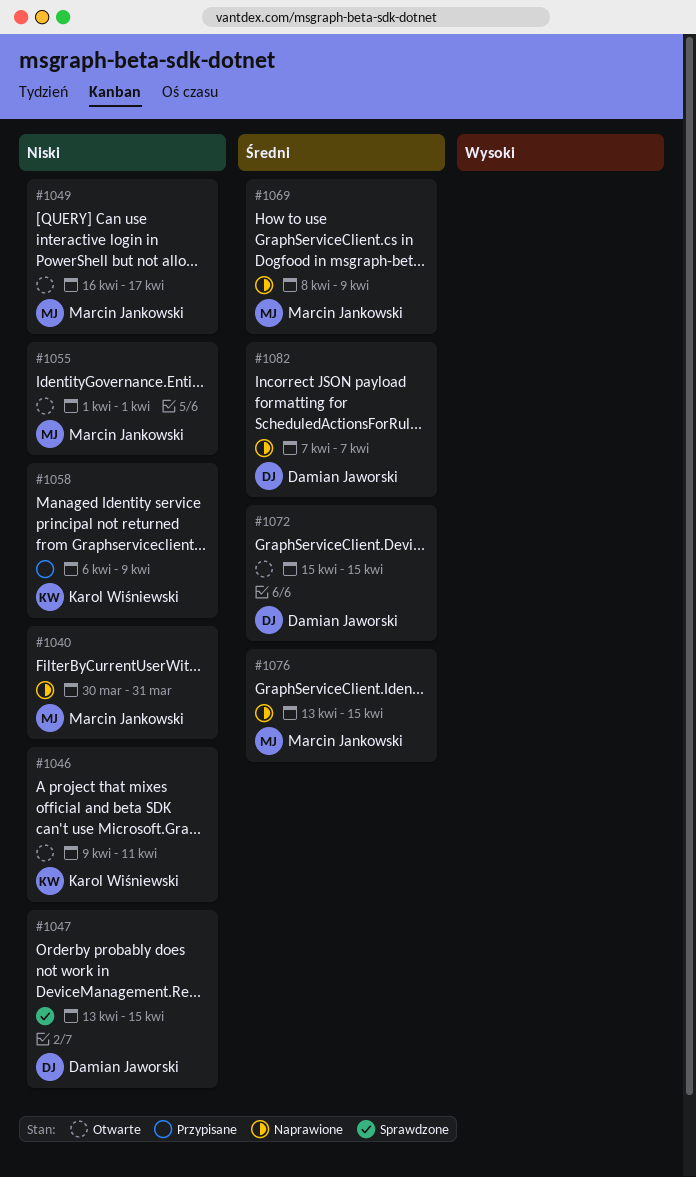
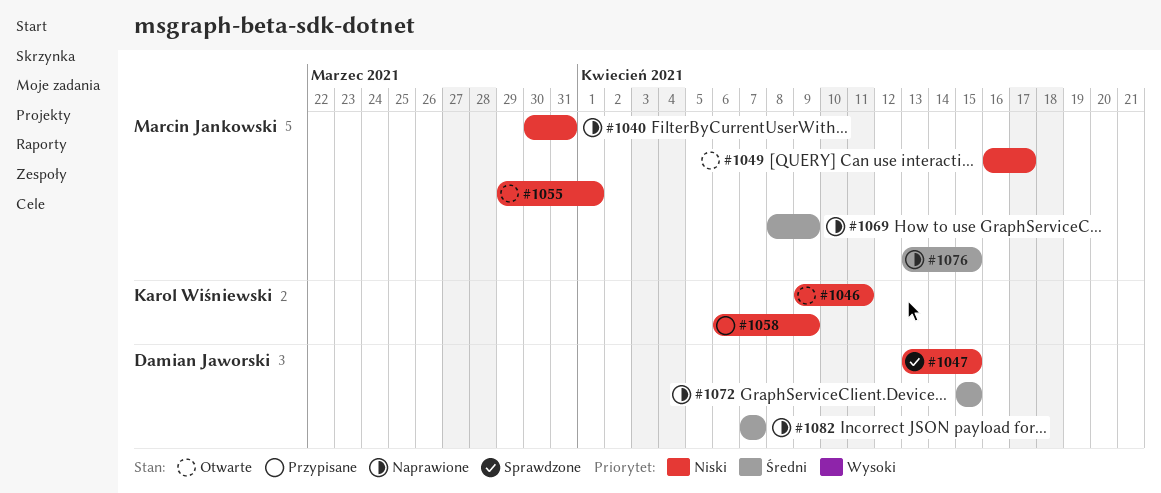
#1055, start: Apr 1 -> Mar 29
#1072, status: Otwarte -> Naprawione

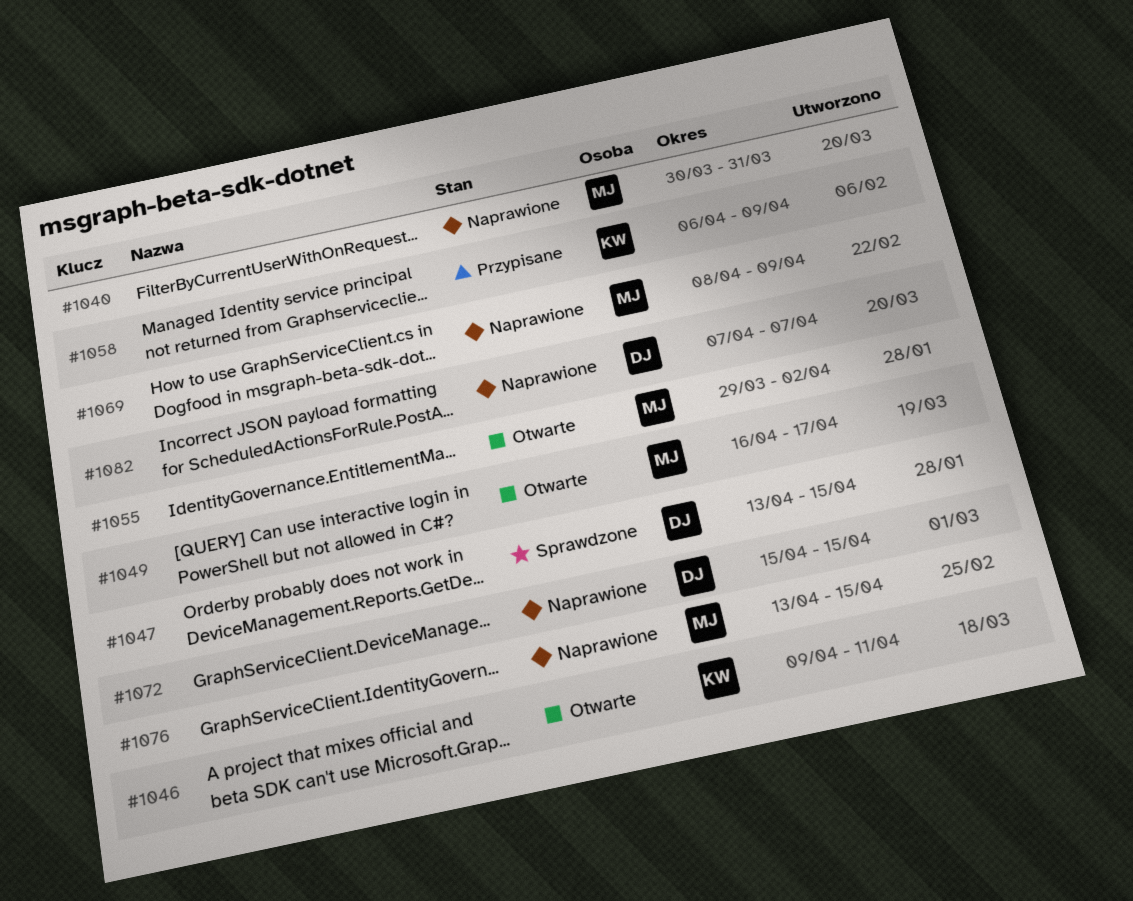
#1055, due: Apr 1 -> Apr 2

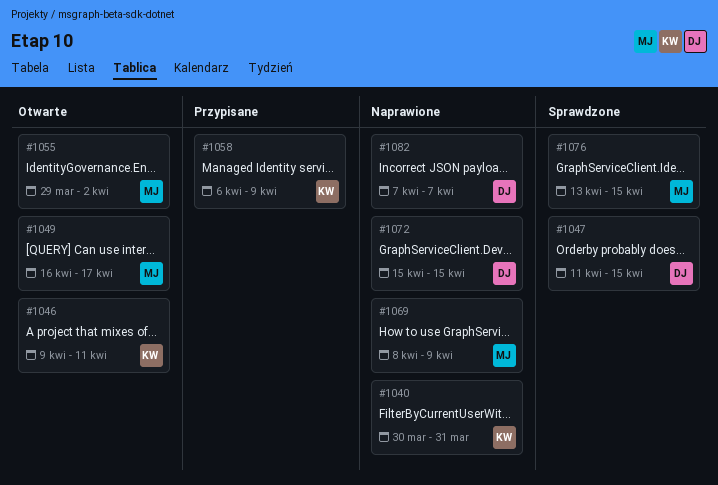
#1040, owner: MJ -> KW
#1047, start: Apr 13 -> Apr 11
#1076, status: Naprawione -> Sprawdzone

